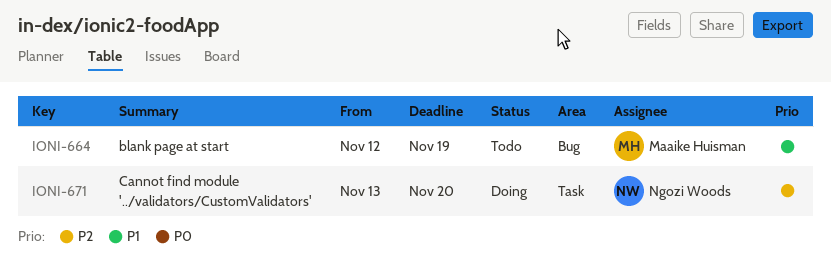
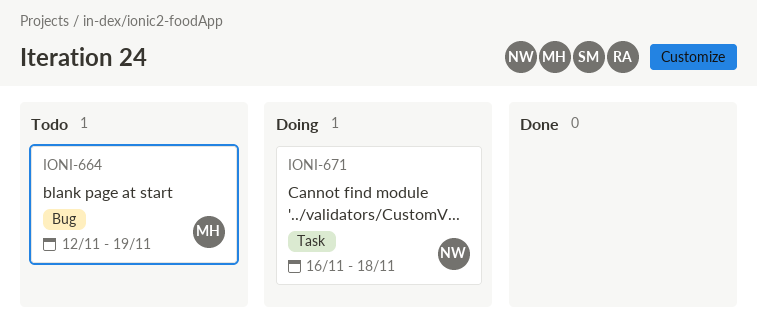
IONI-671, start: Nov 13 -> Nov 16
IONI-671, due: Nov 20 -> Nov 18

